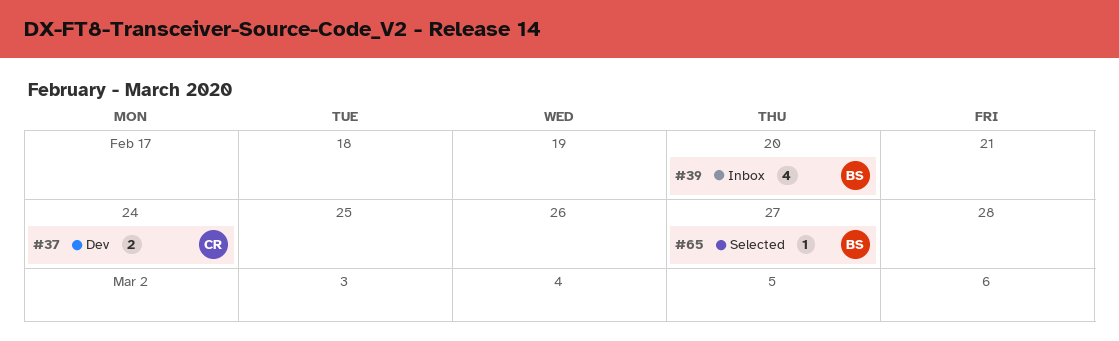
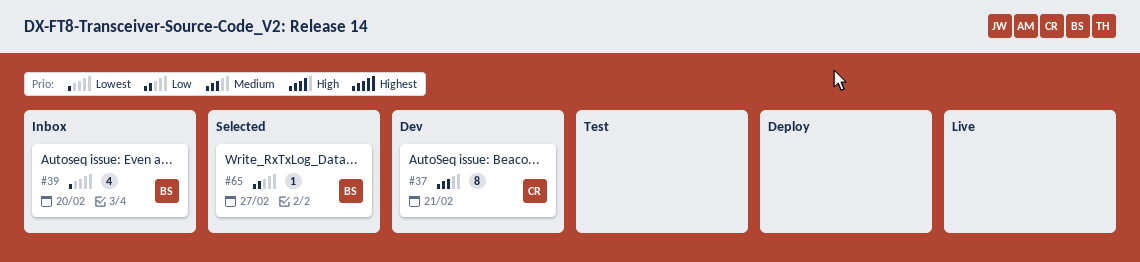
#37, estimate: 2 -> 8
#37, due: Feb 24 -> Feb 21

